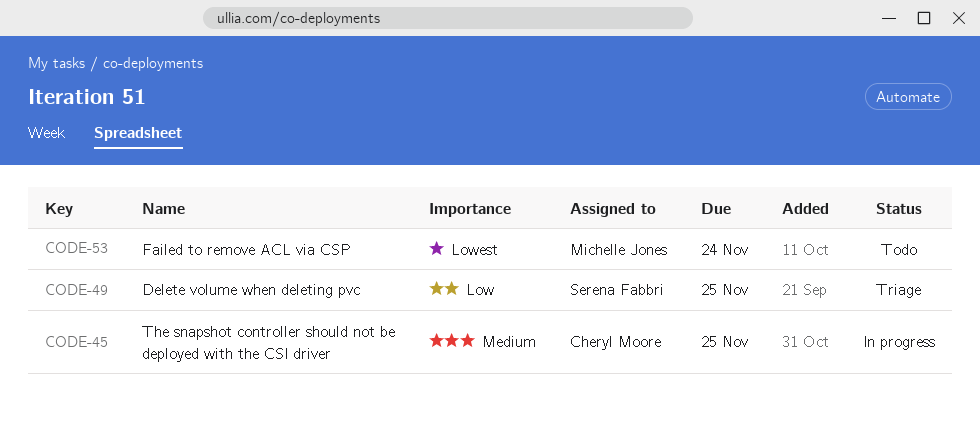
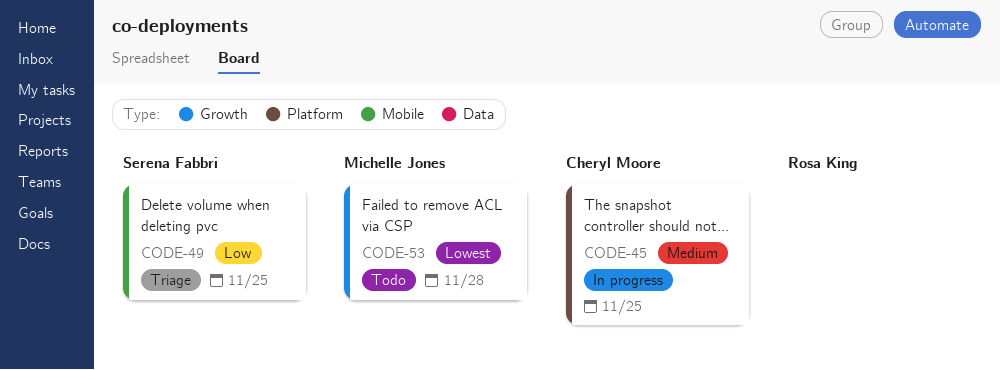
CODE-53, due: Nov 24 -> Nov 28

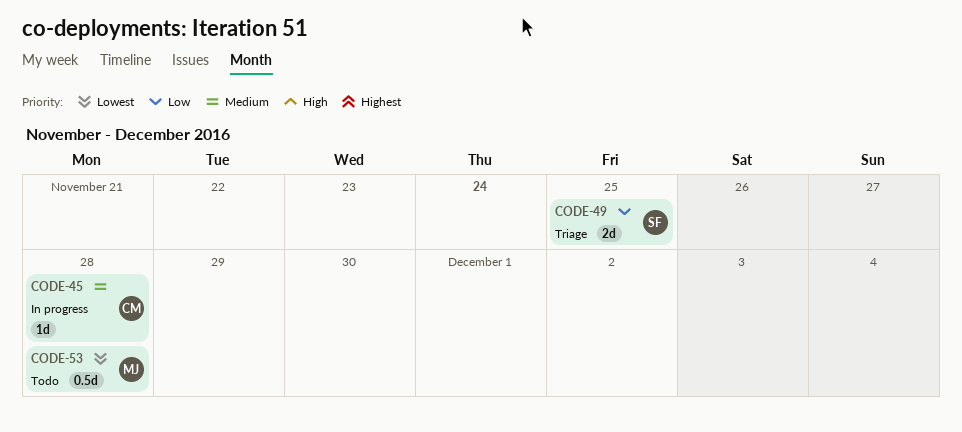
CODE-45, due: Nov 25 -> Nov 28

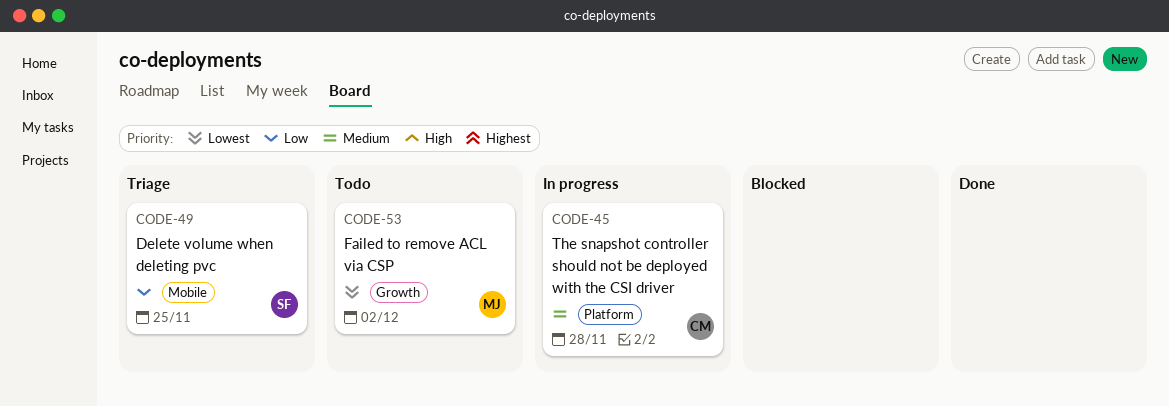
CODE-53, due: Nov 28 -> Dec 2

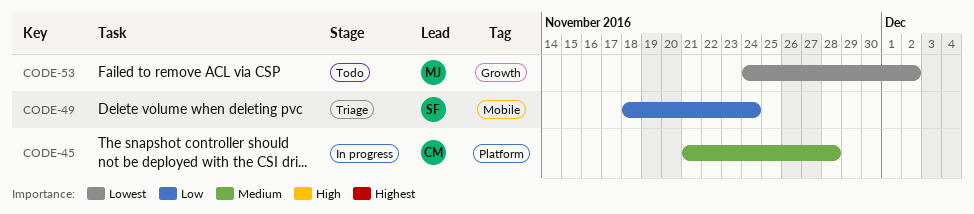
CODE-49, due: Nov 25 -> Nov 24

